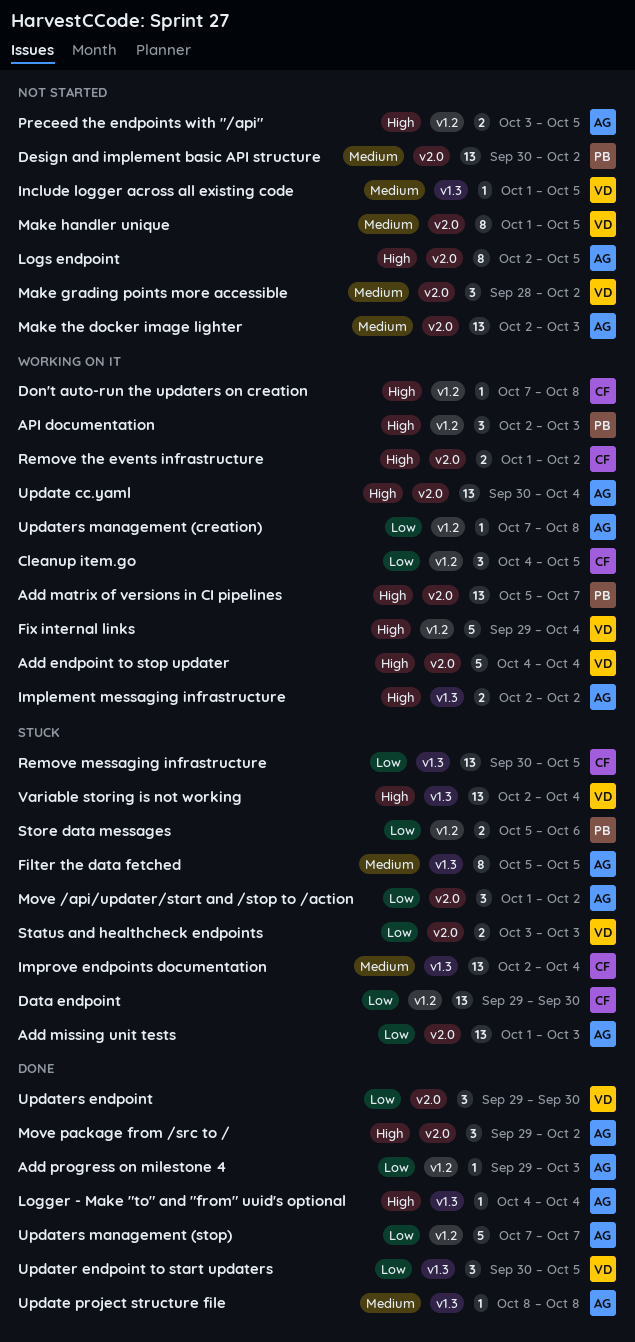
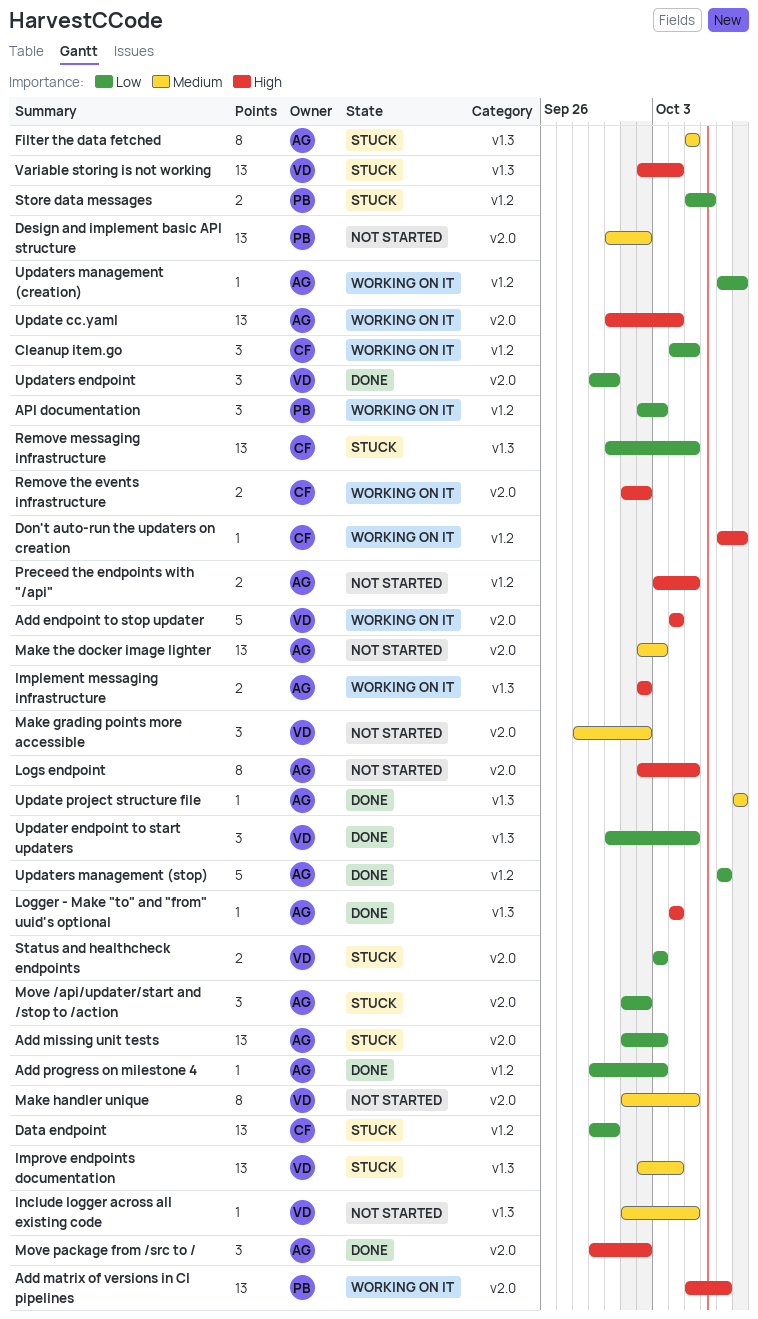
API documentation, priority: High -> Low
Fix internal links: present -> none
Improve endpoints documentation, owner: CF -> VD

